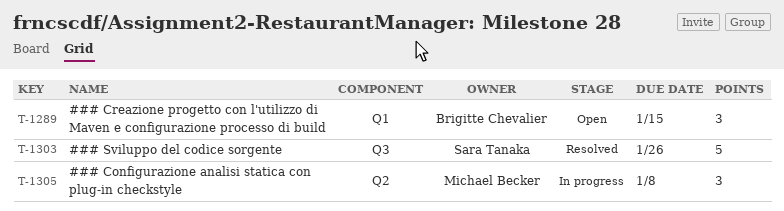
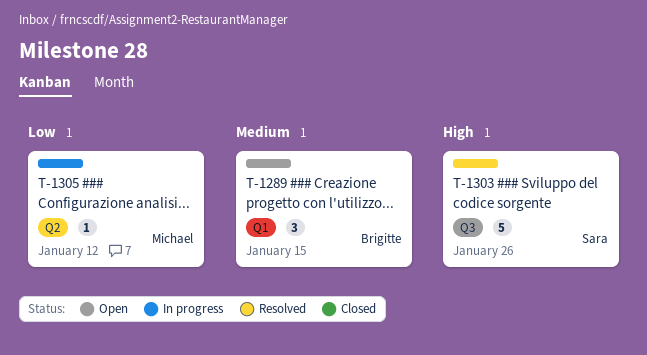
T-1305, estimate: 3 -> 1
T-1305, due: Jan 8 -> Jan 12

